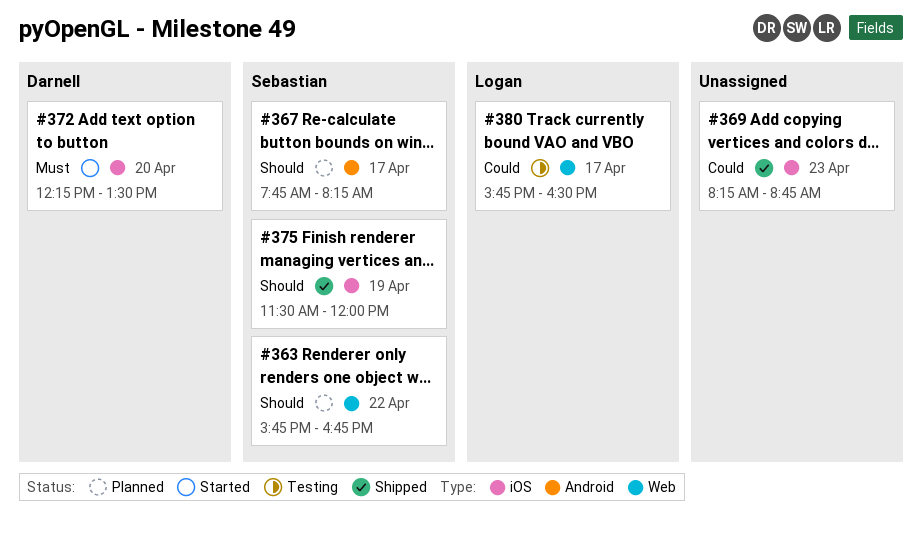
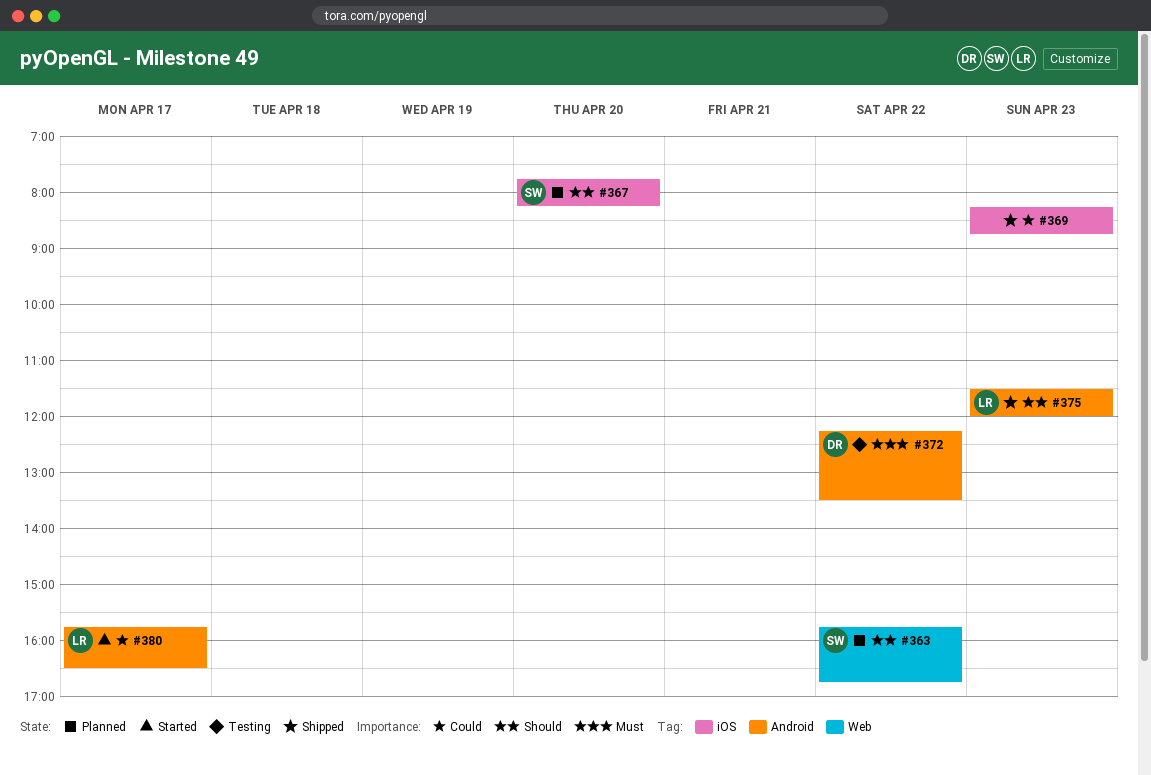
#367, label: Android -> iOS
#367, day: Apr 17 -> Apr 20
#372, status: Started -> Testing
#372, label: iOS -> Android
#372, day: Apr 20 -> Apr 22
#375, owner: Sebastian -> Logan
#375, label: iOS -> Android
#375, day: Apr 19 -> Apr 23
#380, status: Testing -> Started
#380, label: Web -> Android

